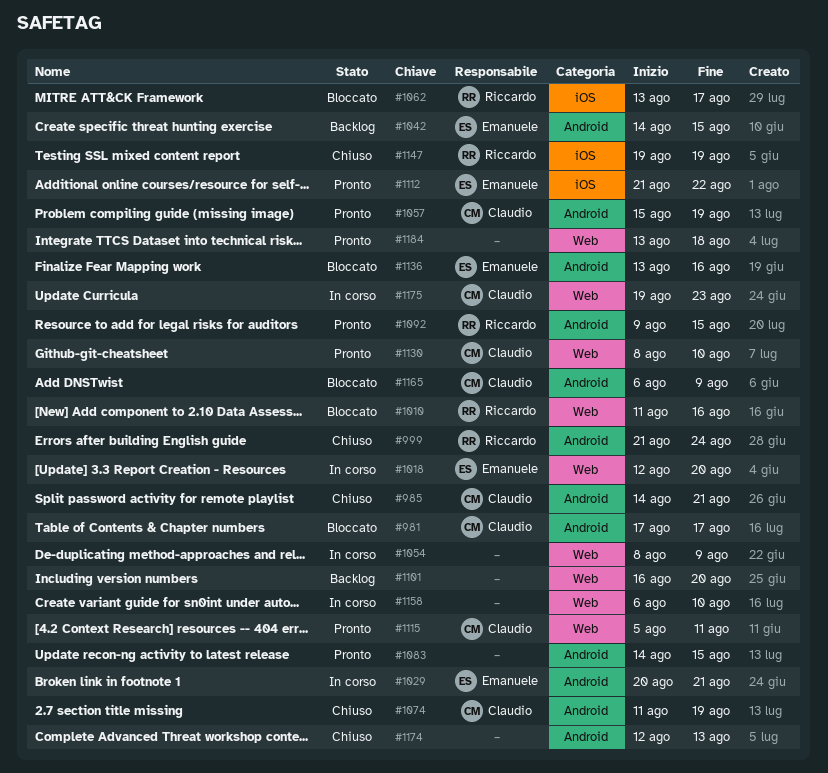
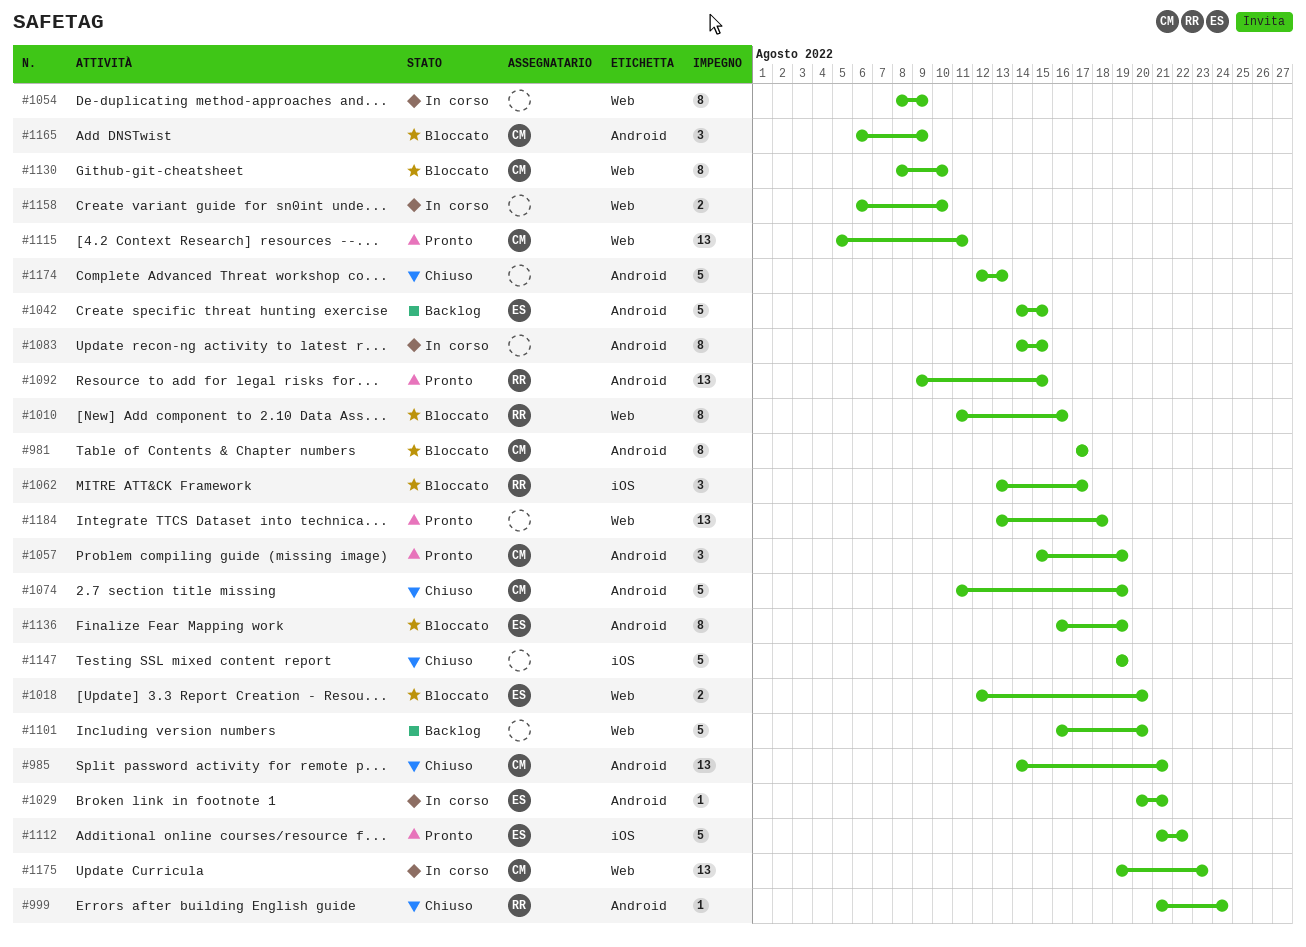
#1018, status: In corso -> Bloccato
#1083, status: Pronto -> In corso
#1130, status: Pronto -> Bloccato
#1136, start: Aug 13 -> Aug 16
#1136, due: Aug 16 -> Aug 19
#1147, owner: Riccardo -> none

